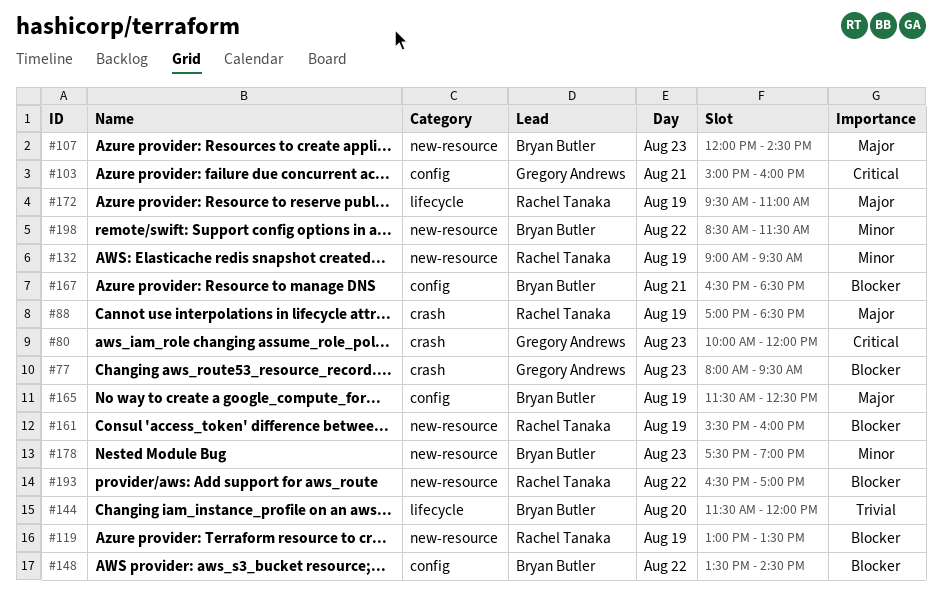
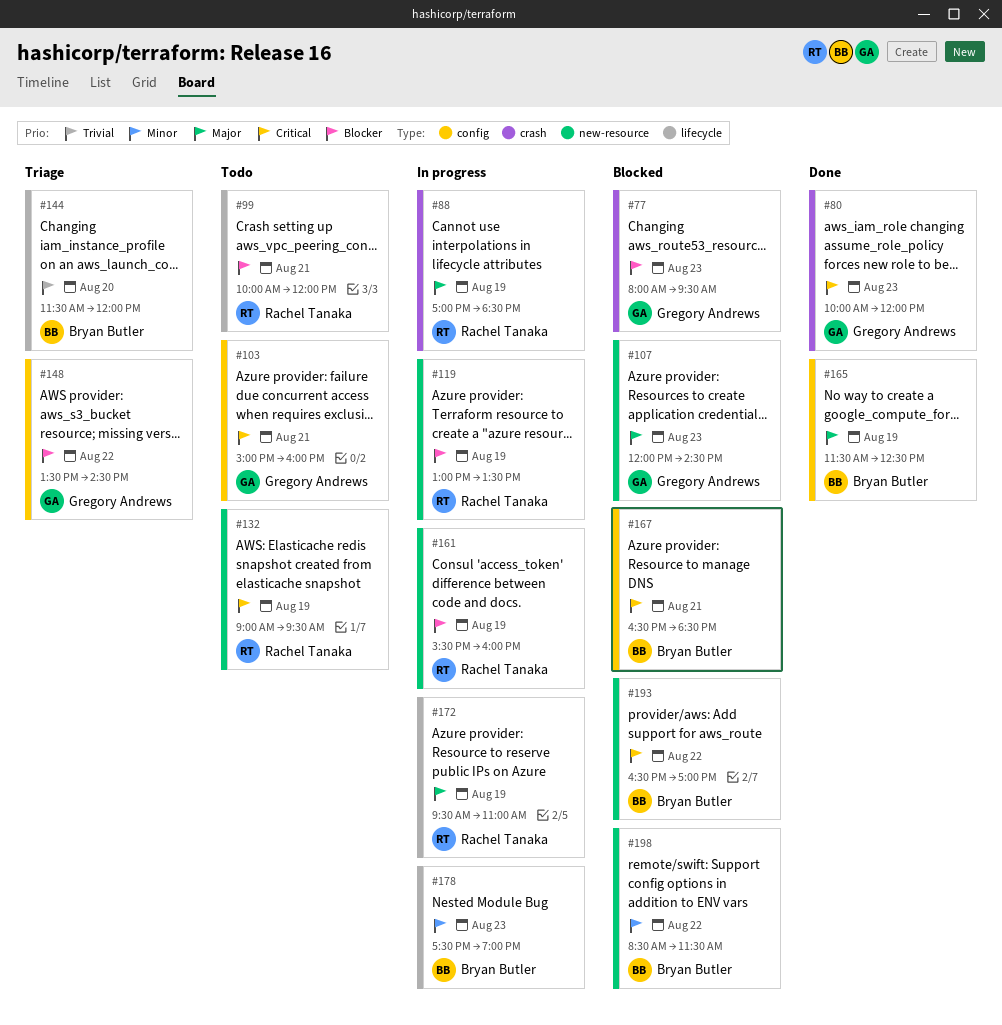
#99: none -> present
#107, owner: Bryan Butler -> Gregory Andrews
#132, priority: Minor -> Critical
#148, owner: Bryan Butler -> Gregory Andrews
#167, priority: Blocker -> Critical
#178, label: new-resource -> lifecycle
#193, owner: Rachel Tanaka -> Bryan Butler
#193, priority: Blocker -> Critical

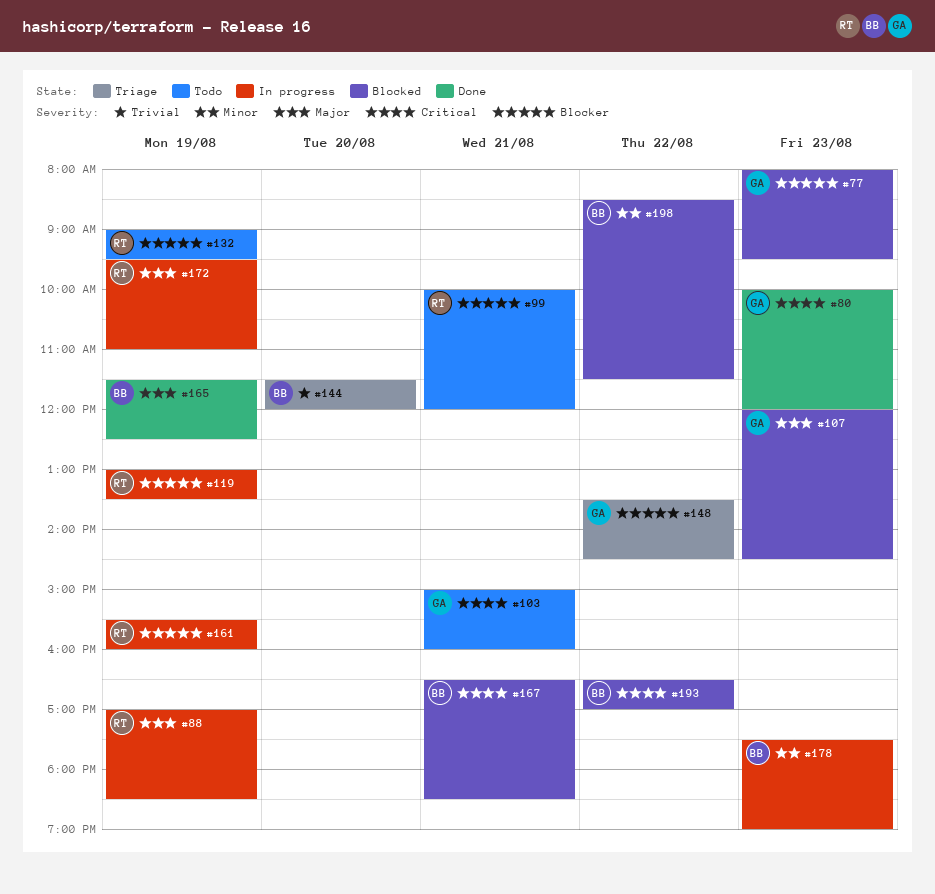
#132, priority: Critical -> Blocker

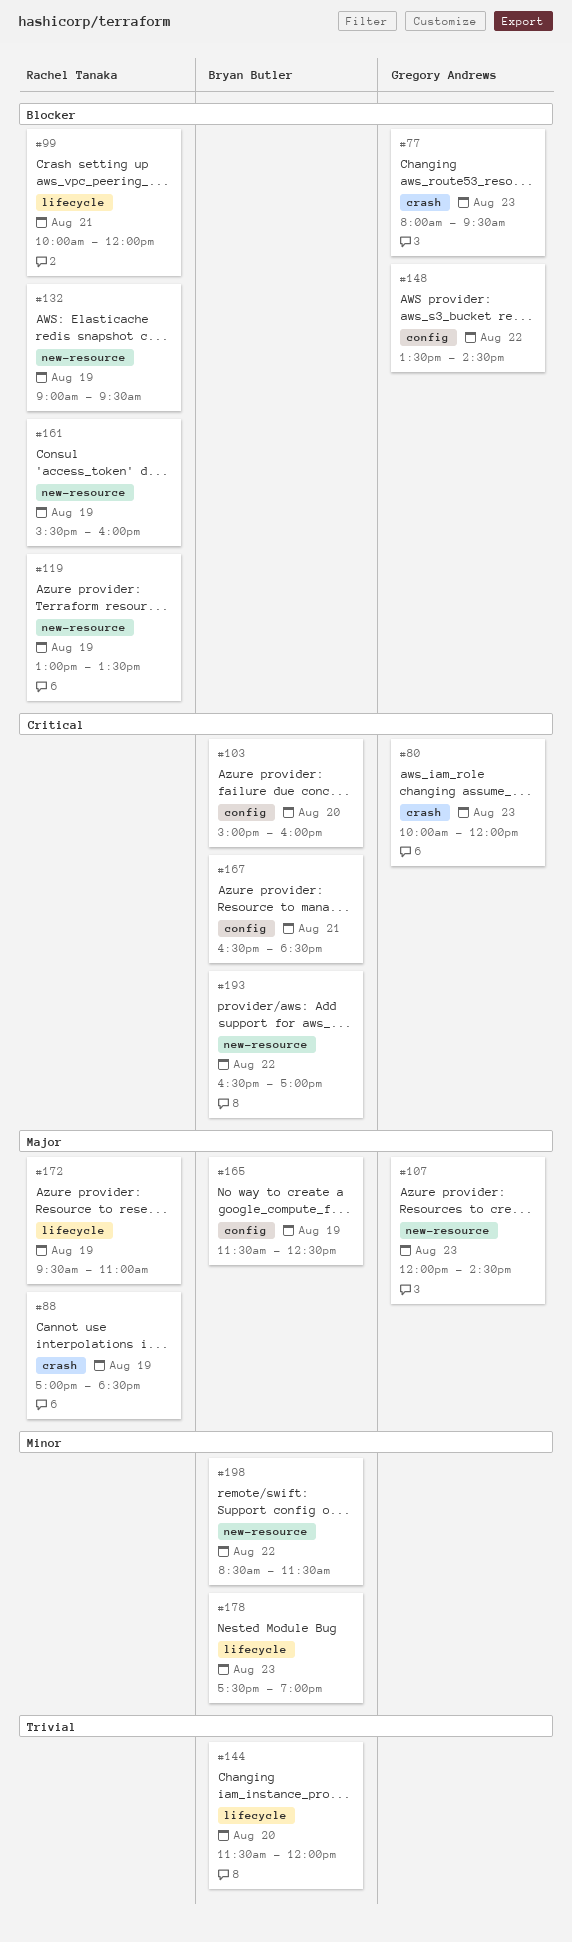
#103, owner: Gregory Andrews -> Bryan Butler
#103, day: Aug 21 -> Aug 20

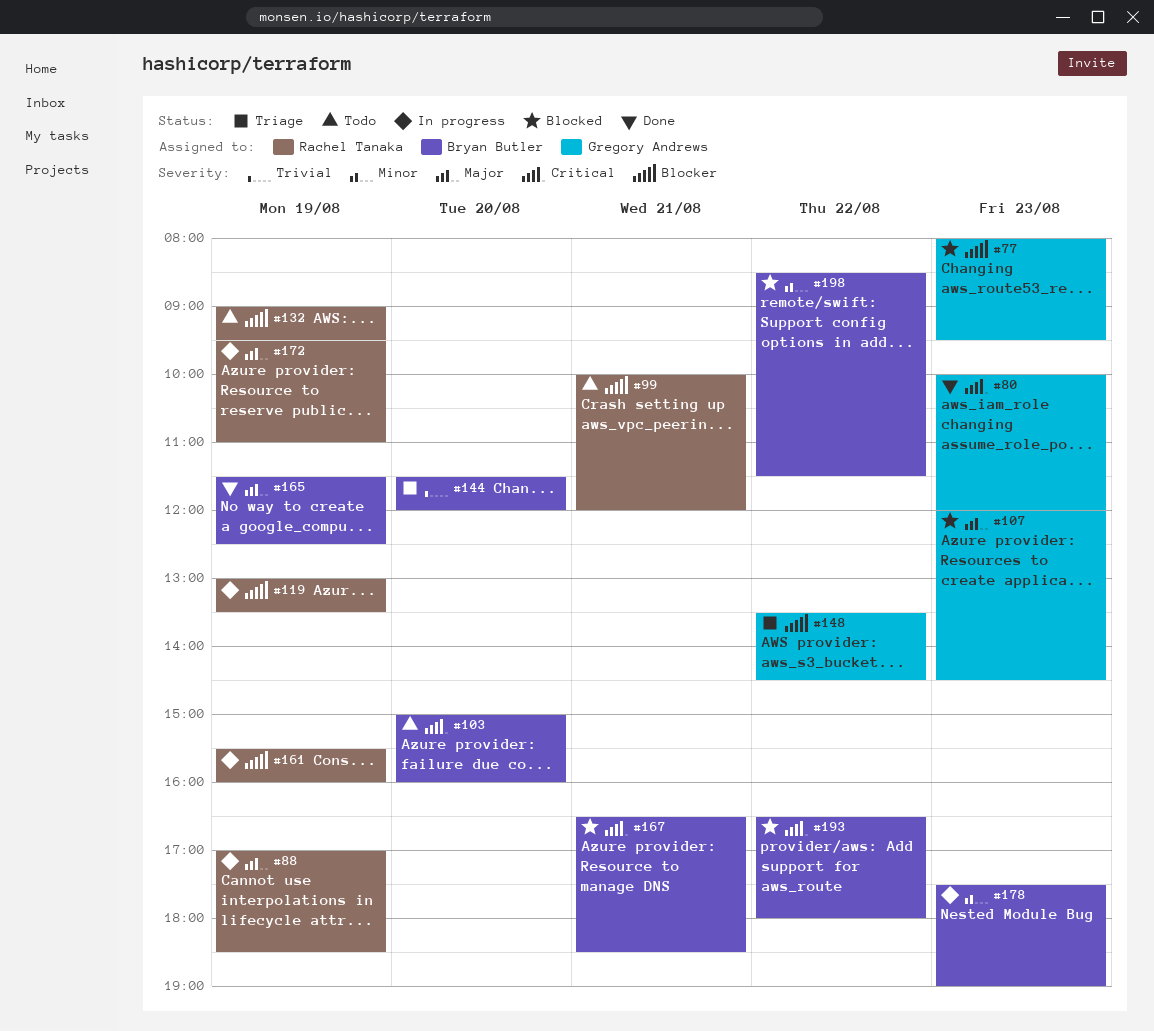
#193, ends: 17:00 -> 18:00

